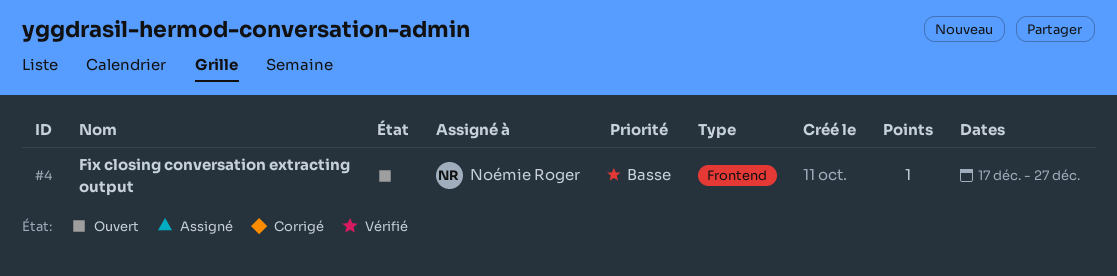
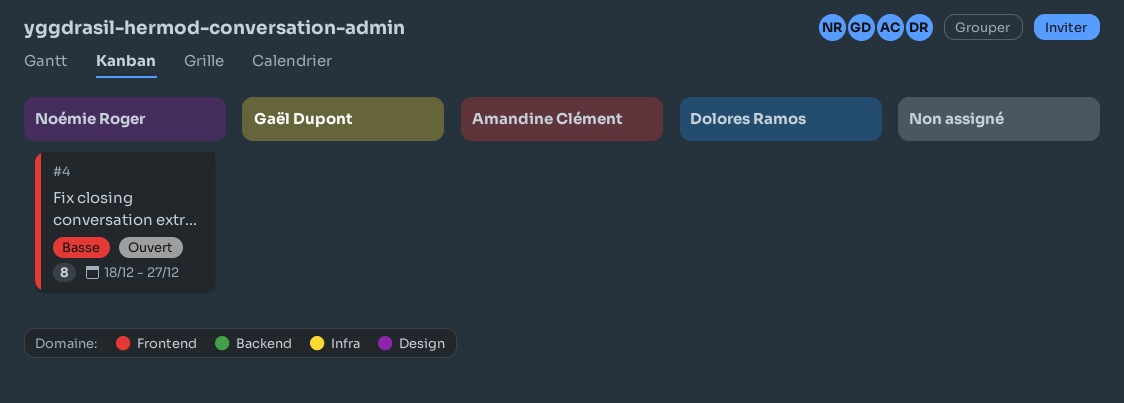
#4, estimate: 1 -> 8
#4, start: Dec 17 -> Dec 18

